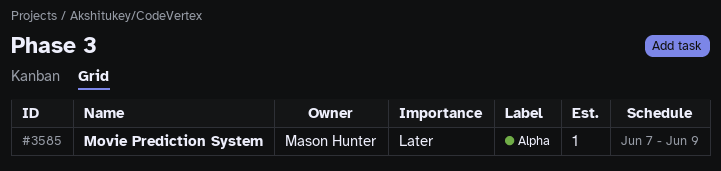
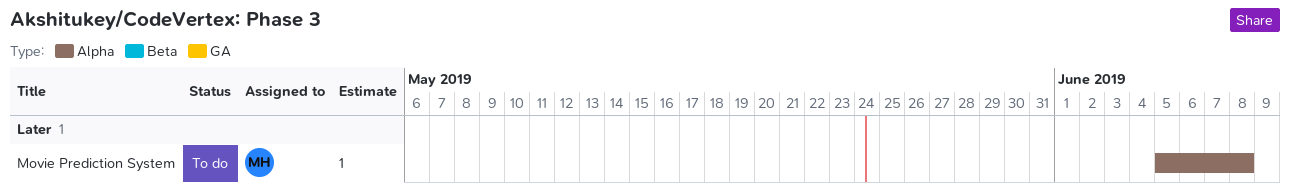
Movie Prediction System, start: Jun 7 -> Jun 5
Movie Prediction System, due: Jun 9 -> Jun 8

